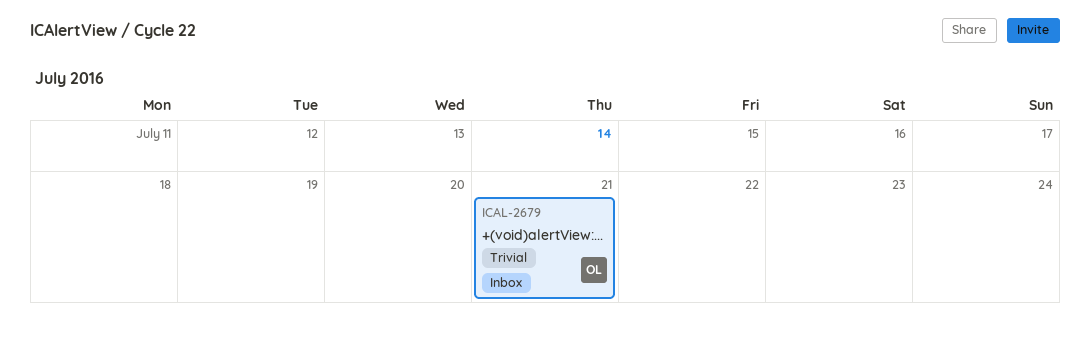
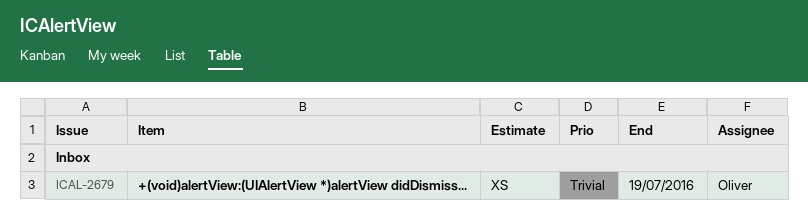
ICAL-2679, due: Jul 21 -> Jul 19

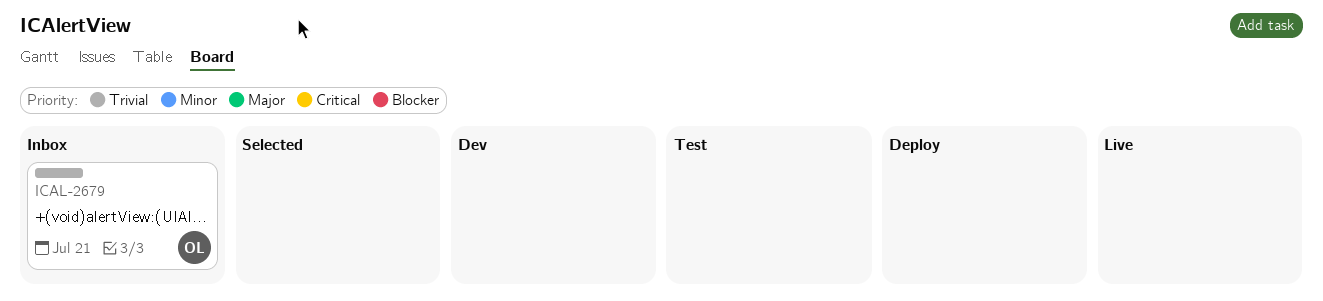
ICAL-2679, due: Jul 19 -> Jul 21

